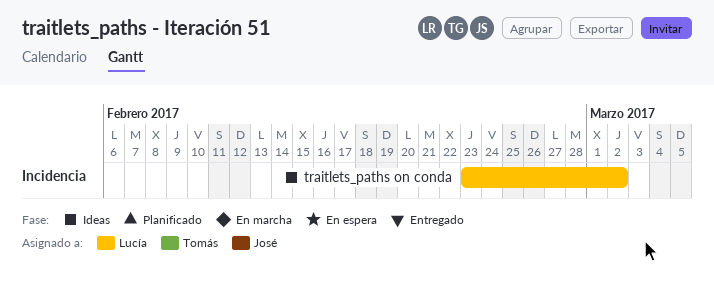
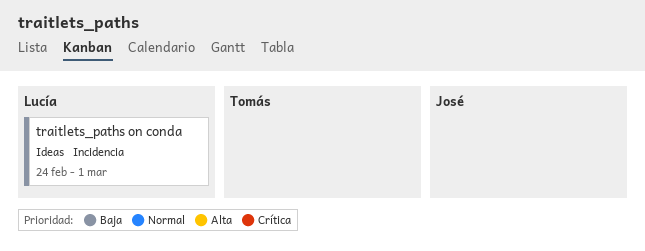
traitlets_paths on conda, start: Feb 23 -> Feb 24
traitlets_paths on conda, due: Mar 2 -> Mar 1

